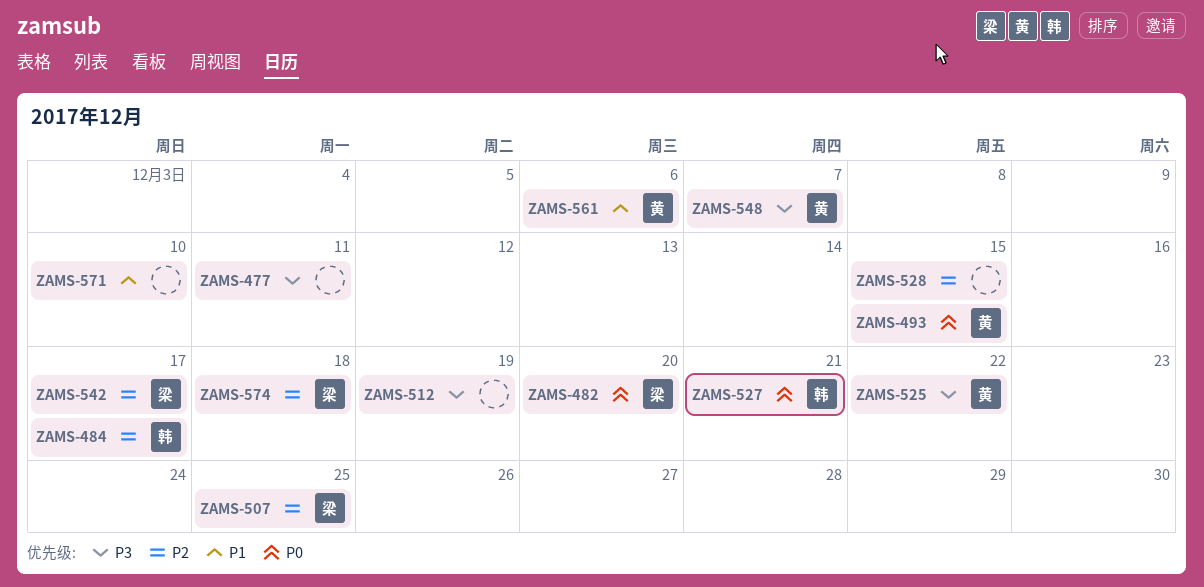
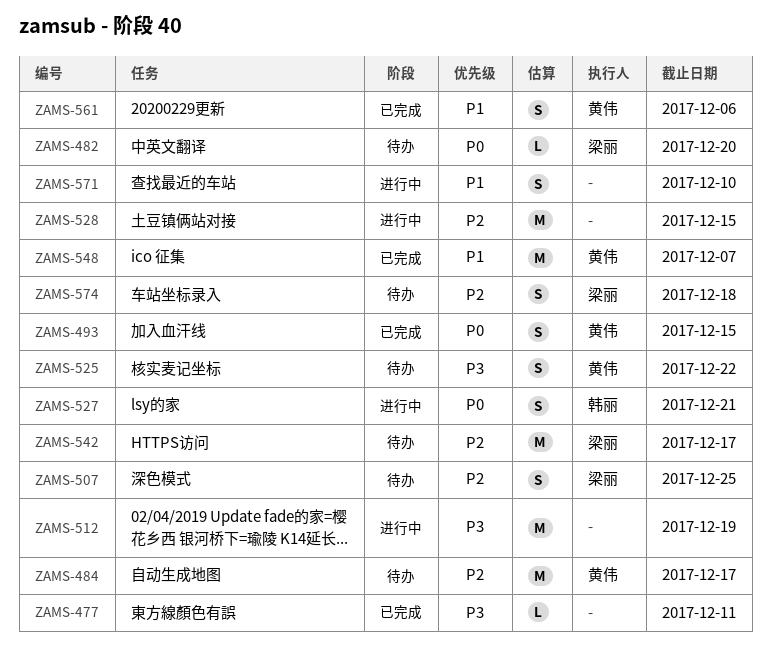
ZAMS-484, owner: 韩丽 -> 黄伟
ZAMS-548, priority: P3 -> P1

